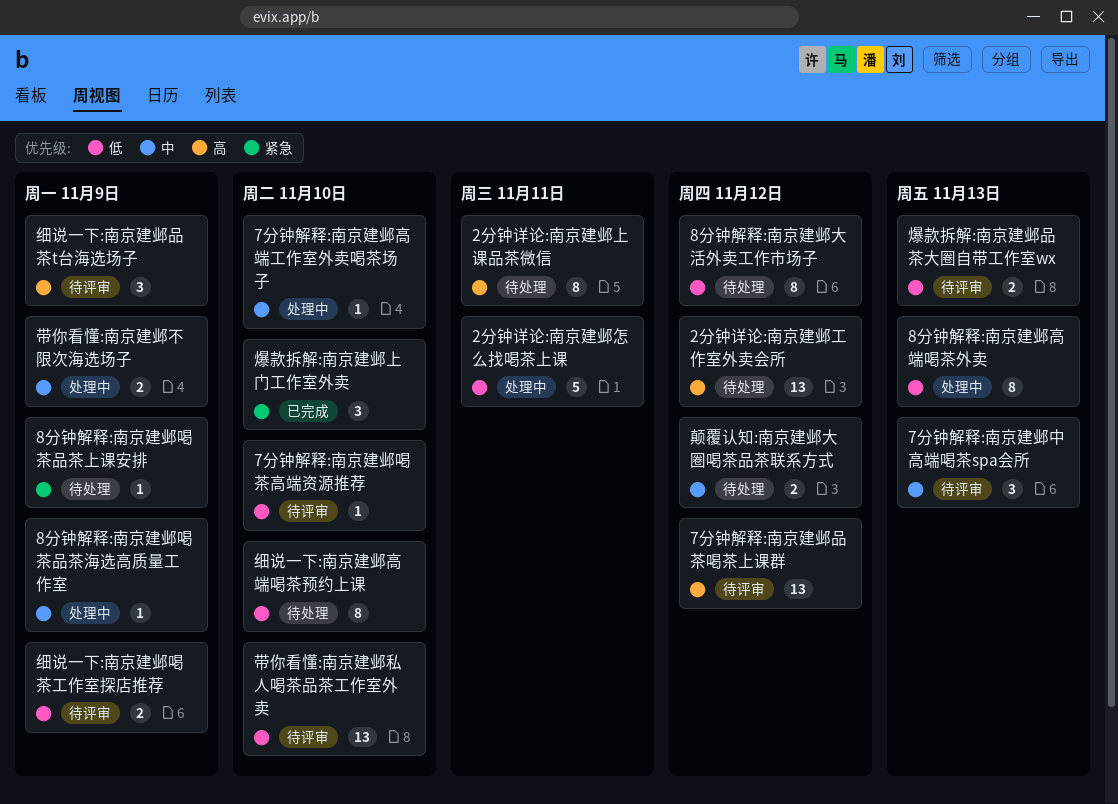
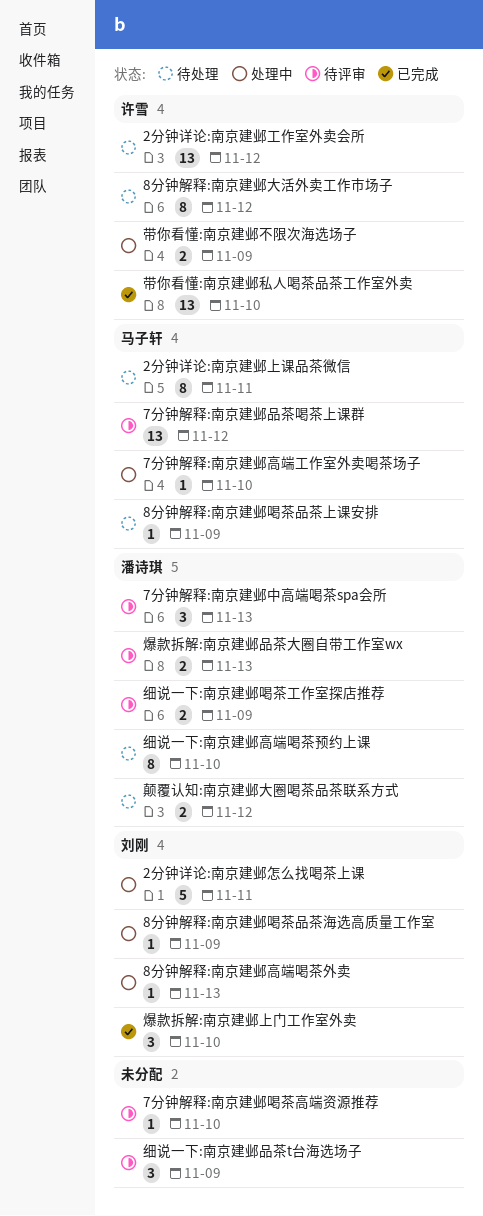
8分钟解释:南京建邺高端喝茶外卖, estimate: 8 -> 1
带你看懂:南京建邺私人喝茶品茶工作室外卖, status: 待评审 -> 已完成

